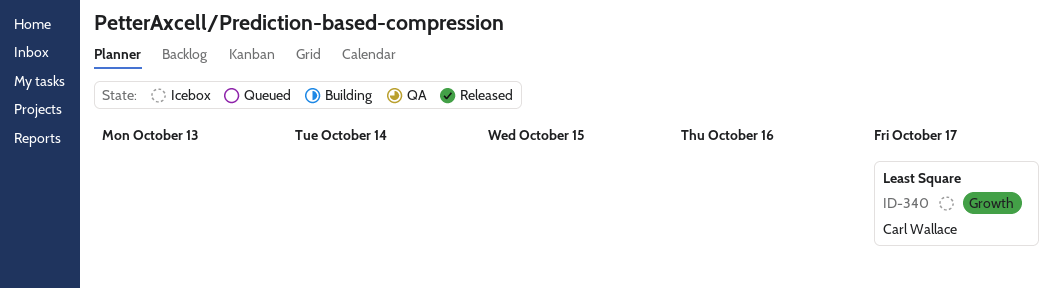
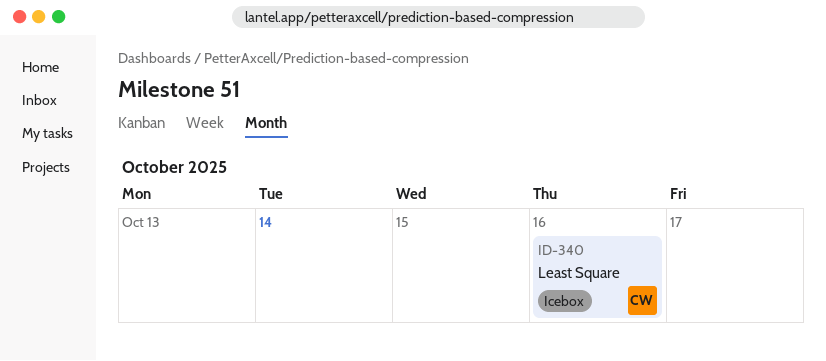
ID-340, due: Oct 17 -> Oct 16

